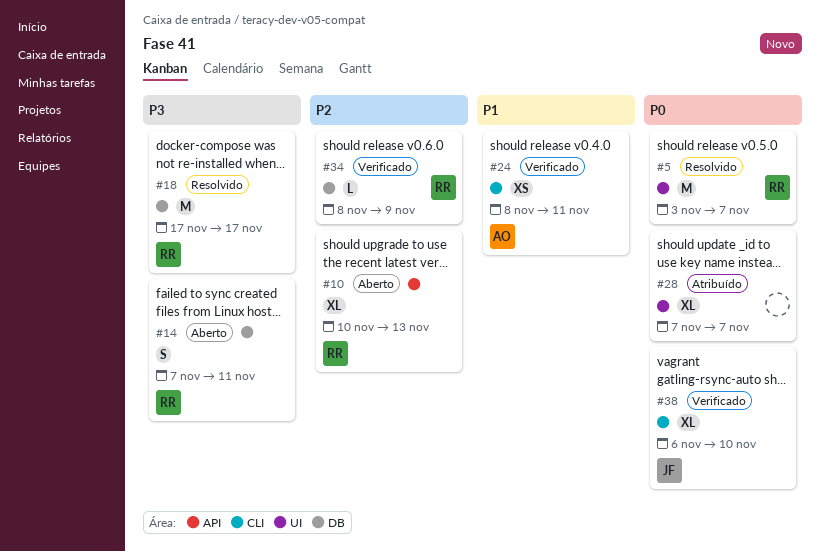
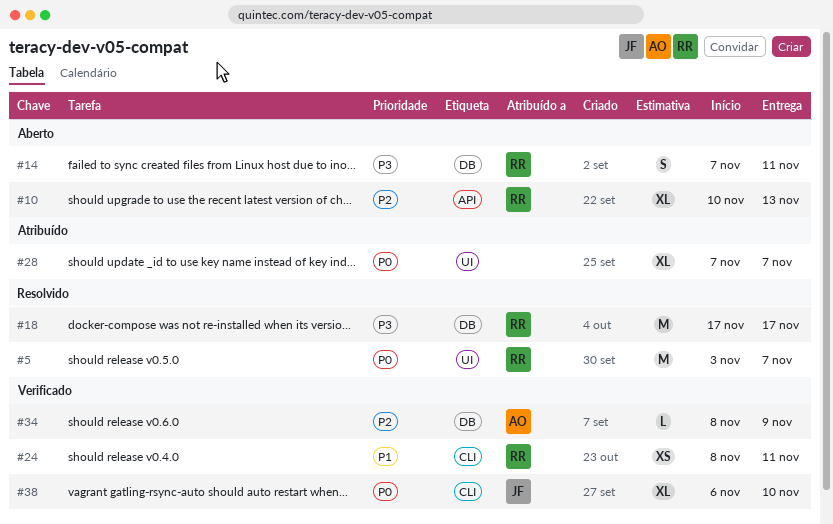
#24, owner: AO -> RR
#34, owner: RR -> AO

